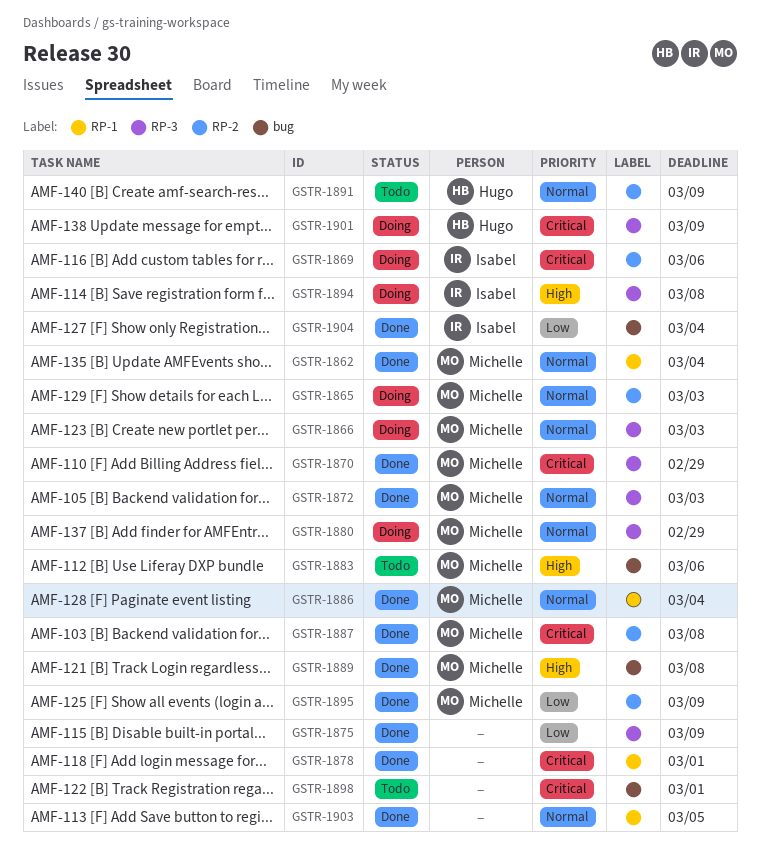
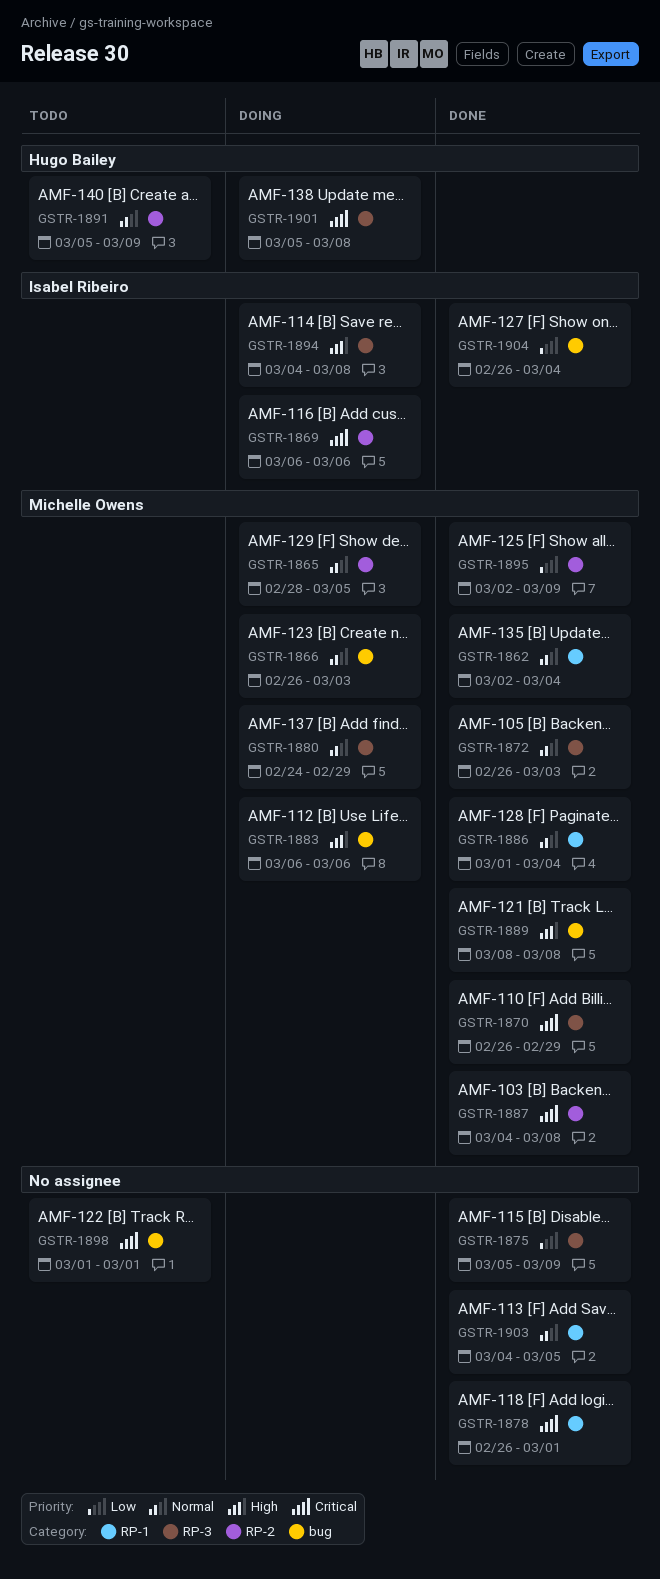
GSTR-1865, due: Mar 3 -> Mar 5
GSTR-1866, label: RP-3 -> bug
GSTR-1883, status: Todo -> Doing
GSTR-1901, due: Mar 9 -> Mar 8

